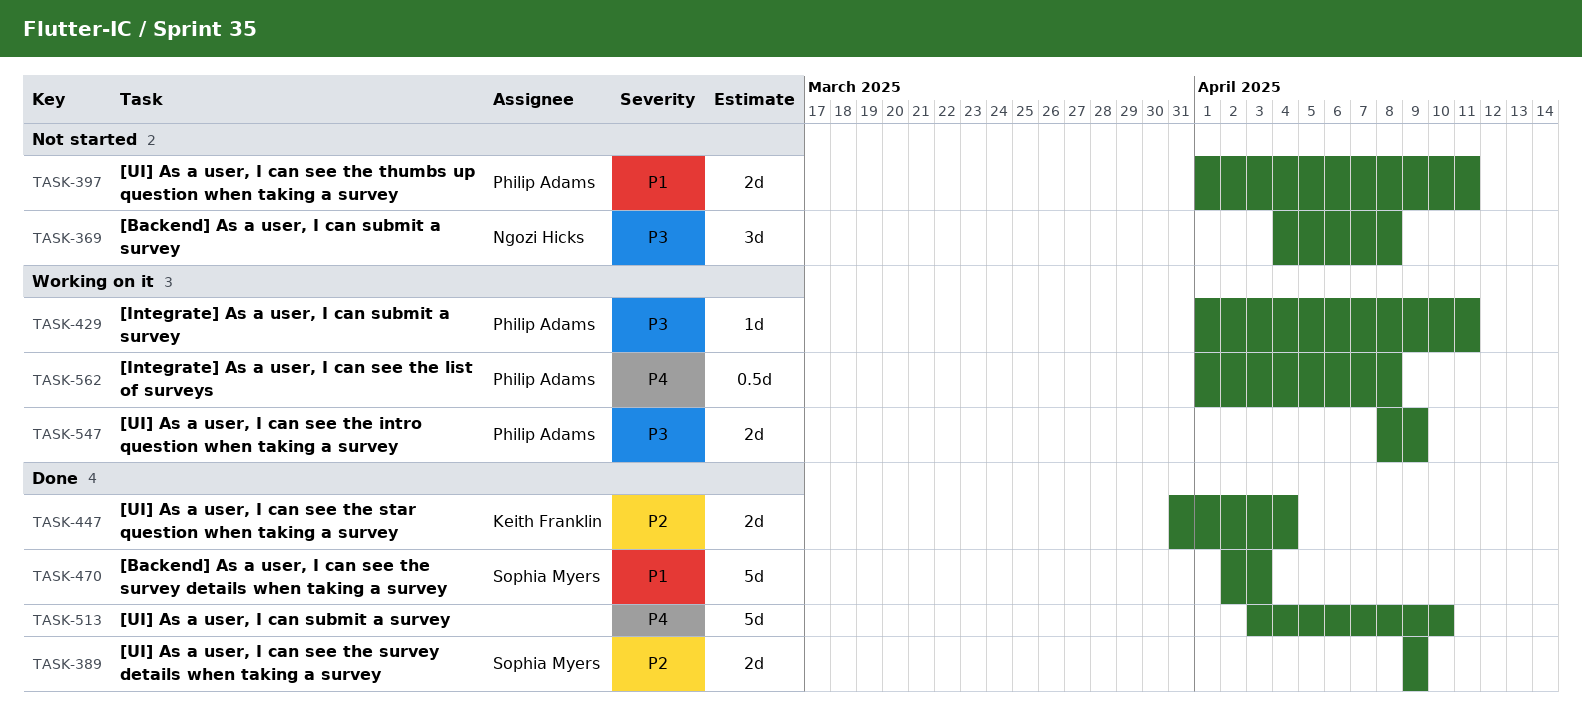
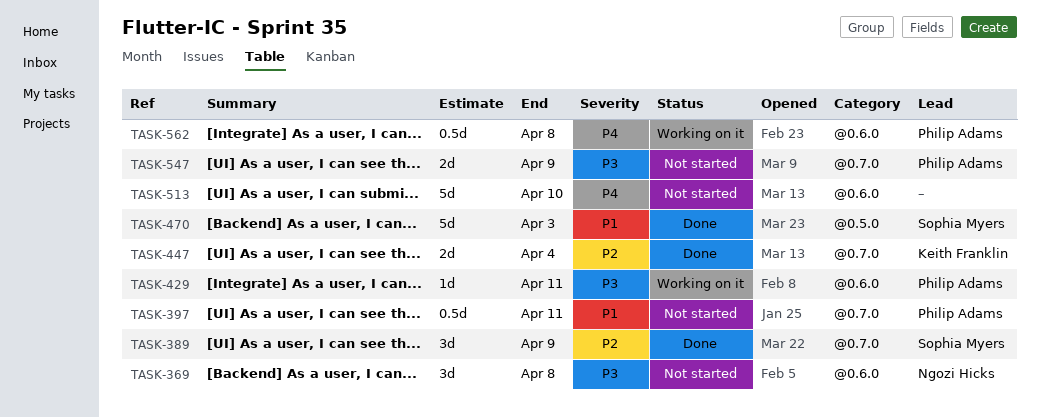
TASK-389, estimate: 2d -> 3d
TASK-397, estimate: 2d -> 0.5d
TASK-513, status: Done -> Not started
TASK-547, status: Working on it -> Not started

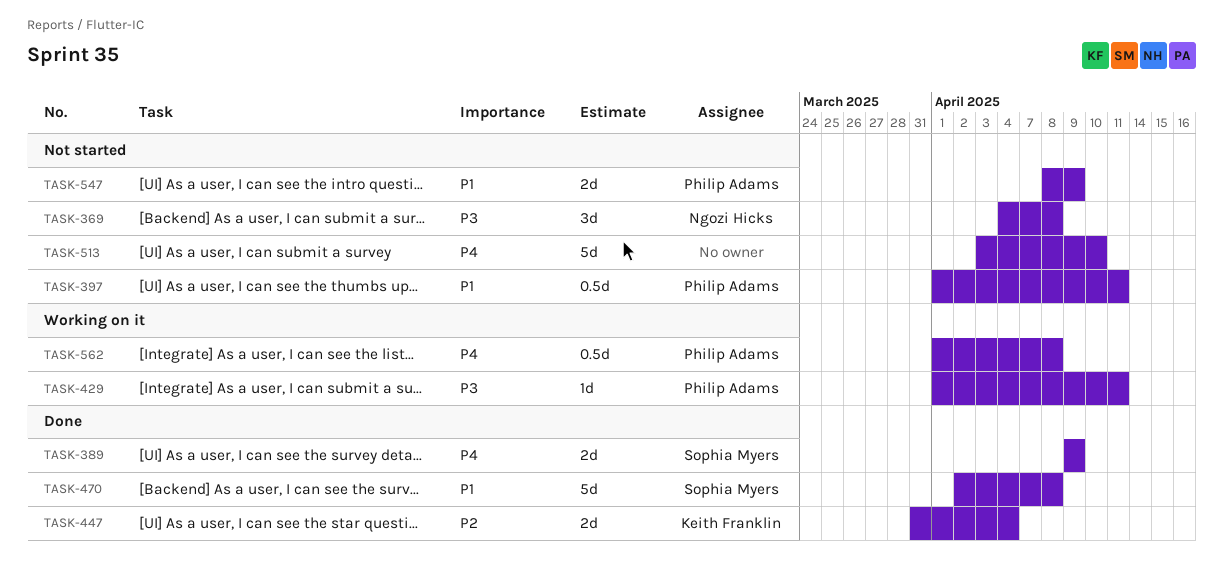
TASK-389, priority: P2 -> P4
TASK-389, estimate: 3d -> 2d
TASK-470, due: Apr 3 -> Apr 8
TASK-547, priority: P3 -> P1

